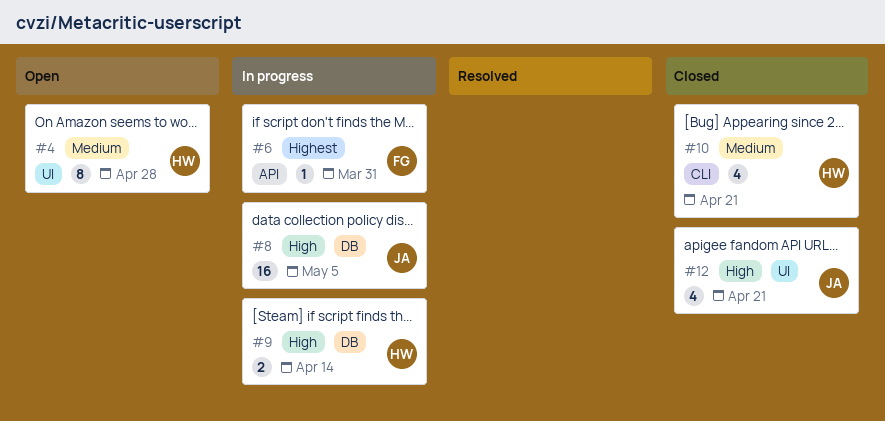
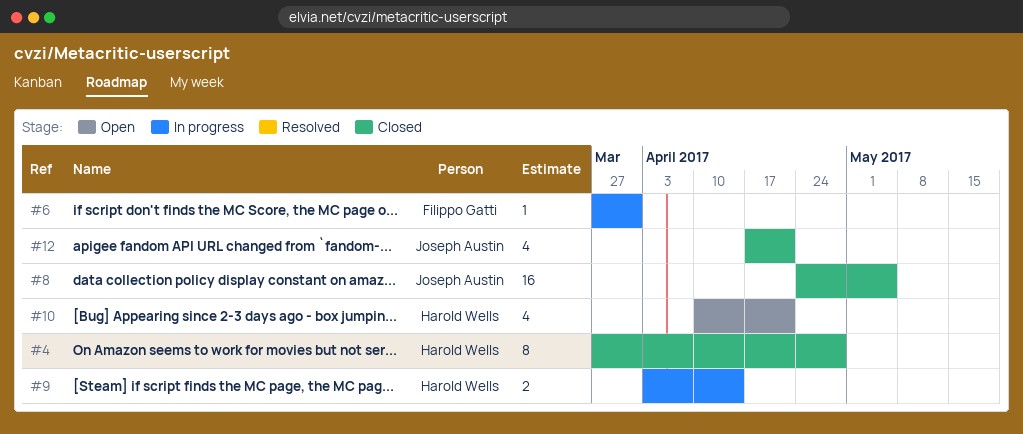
#4, status: Open -> Closed
#8, status: In progress -> Closed
#10, status: Closed -> Open

